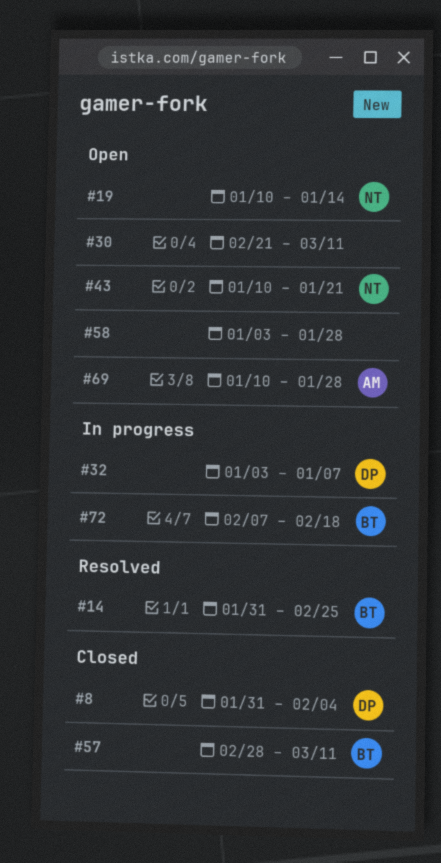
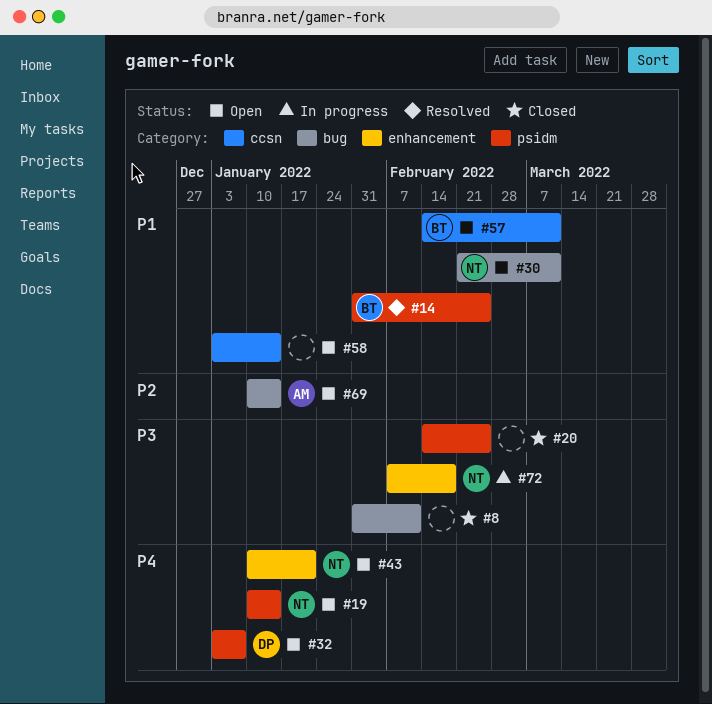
#8, owner: DP -> none
#8, due: Feb 4 -> Feb 11
#20: none -> present
#30, owner: none -> NT
#32, status: In progress -> Open
#57, status: Closed -> Open
#57, start: Feb 28 -> Feb 14
#58, due: Jan 28 -> Jan 14
#69, due: Jan 28 -> Jan 14
#72, owner: BT -> NT

